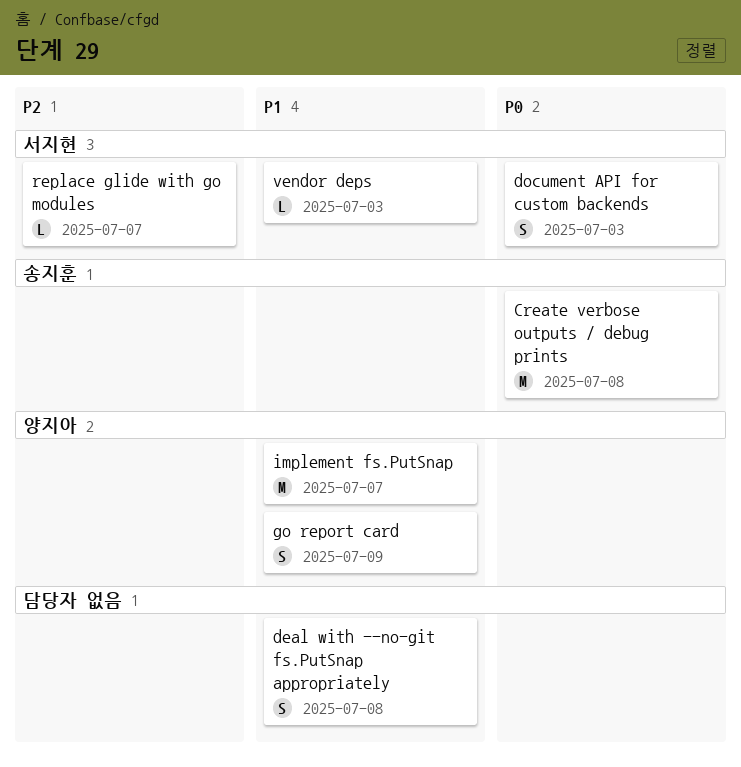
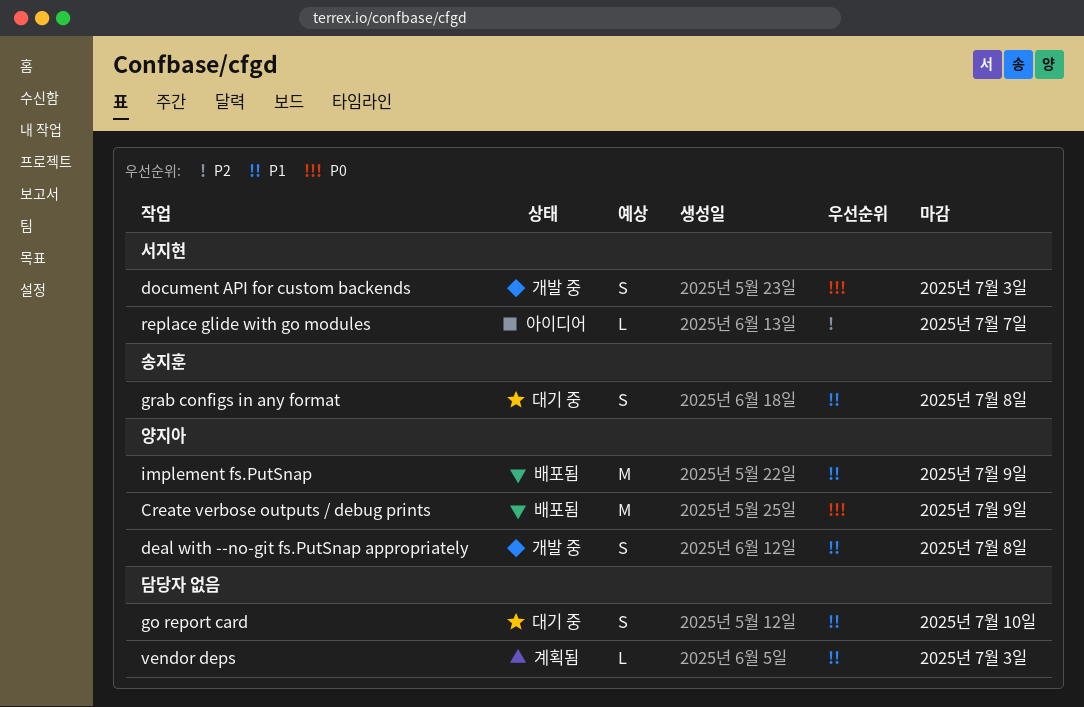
Create verbose outputs / debug prints, owner: 송지훈 -> 양지아
Create verbose outputs / debug prints, due: Jul 8 -> Jul 9
deal with --no-git fs.PutSnap appropriately, owner: none -> 양지아
go report card, owner: 양지아 -> none
go report card, due: Jul 9 -> Jul 10
grab configs in any format: none -> present
implement fs.PutSnap, due: Jul 7 -> Jul 9
vendor deps, owner: 서지현 -> none

